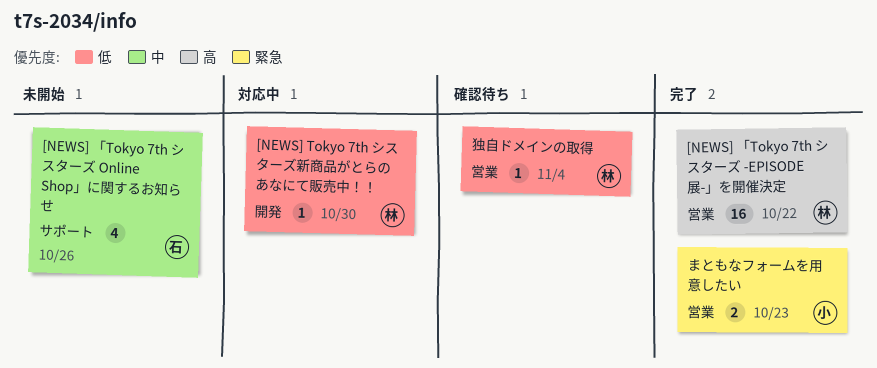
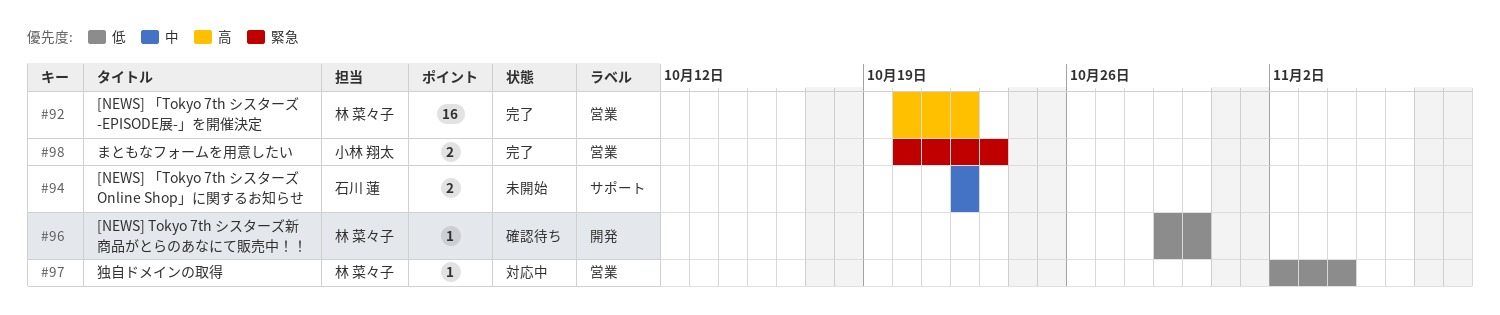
[NEWS] Tokyo 7th シスターズ新商品がとらのあなにて販売中！！, status: 対応中 -> 確認待ち
[NEWS] 「Tokyo 7th シスターズ Online Shop」に関するお知らせ, estimate: 4 -> 2
[NEWS] 「Tokyo 7th シスターズ Online Shop」に関するお知らせ, due: Oct 26 -> Oct 22
独自ドメインの取得, status: 確認待ち -> 対応中

